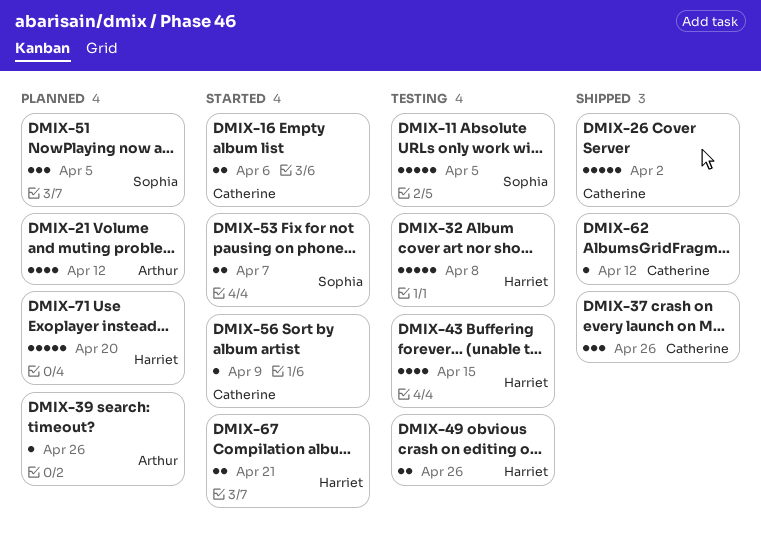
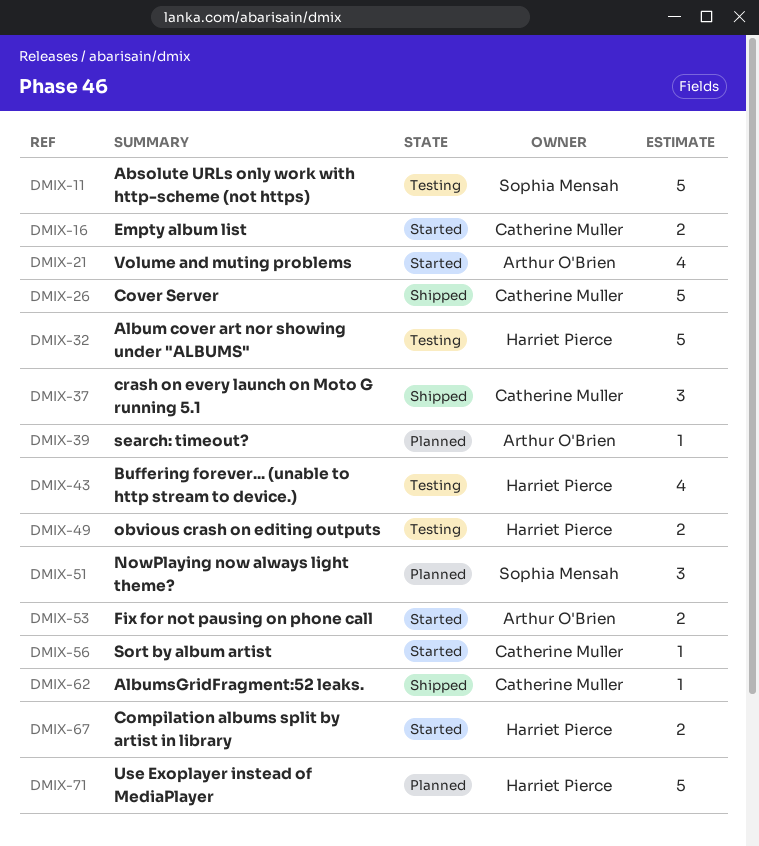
DMIX-21, status: Planned -> Started
DMIX-53, owner: Sophia Mensah -> Arthur O'Brien

